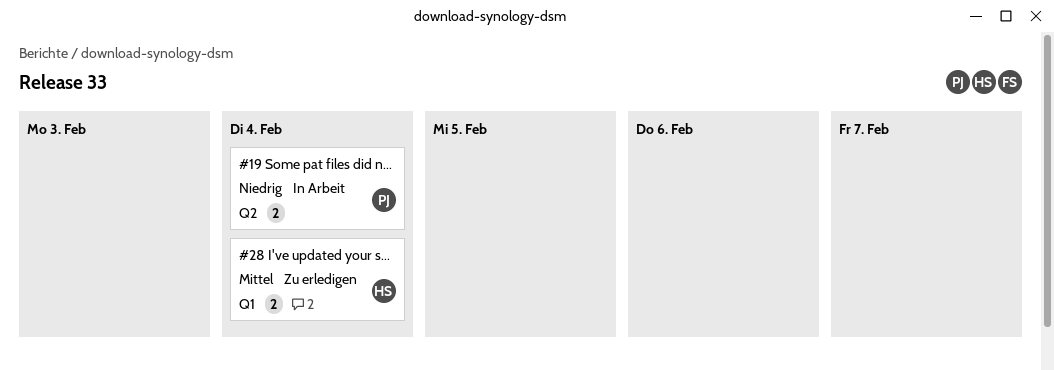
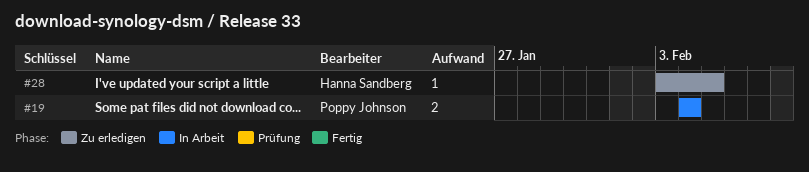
#28, estimate: 2 -> 1
#28, due: Feb 4 -> Feb 5

